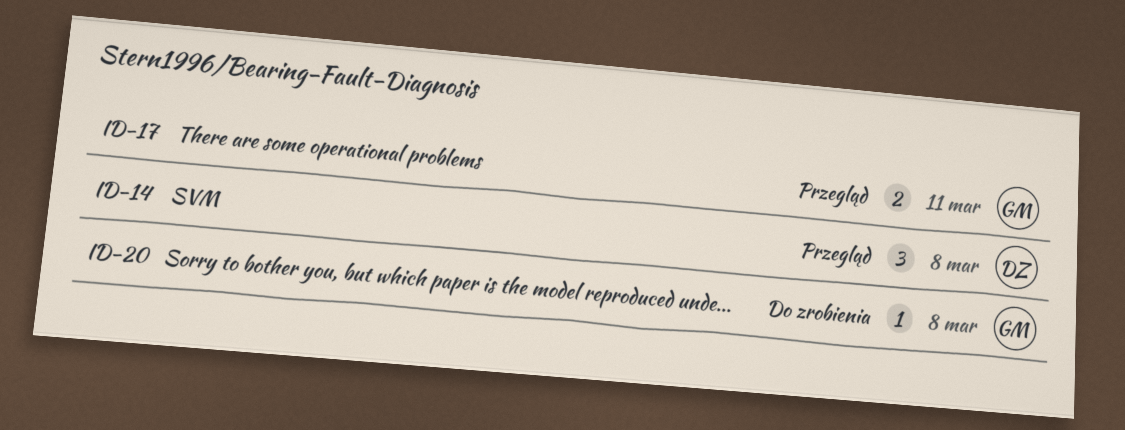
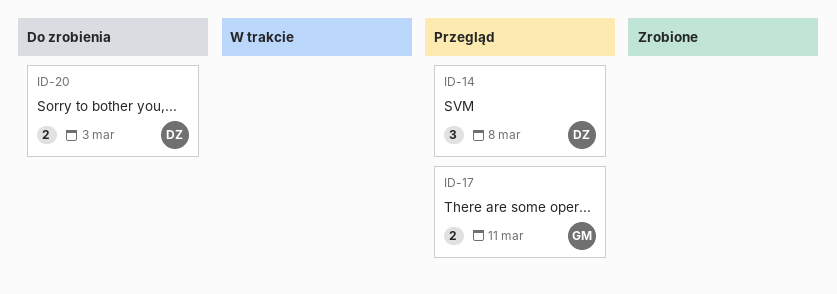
ID-20, owner: GM -> DZ
ID-20, estimate: 1 -> 2
ID-20, due: Mar 8 -> Mar 3

